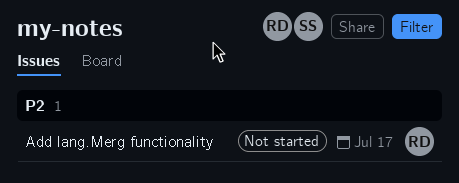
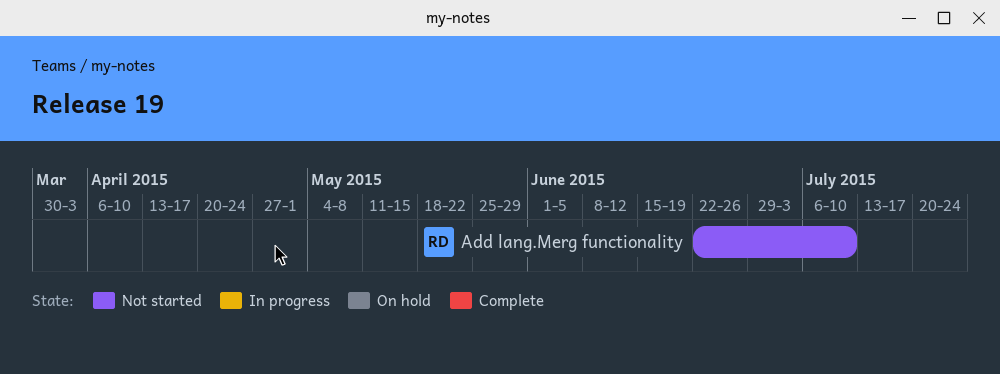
Add lang.Merg functionality, due: Jul 17 -> Jul 10

